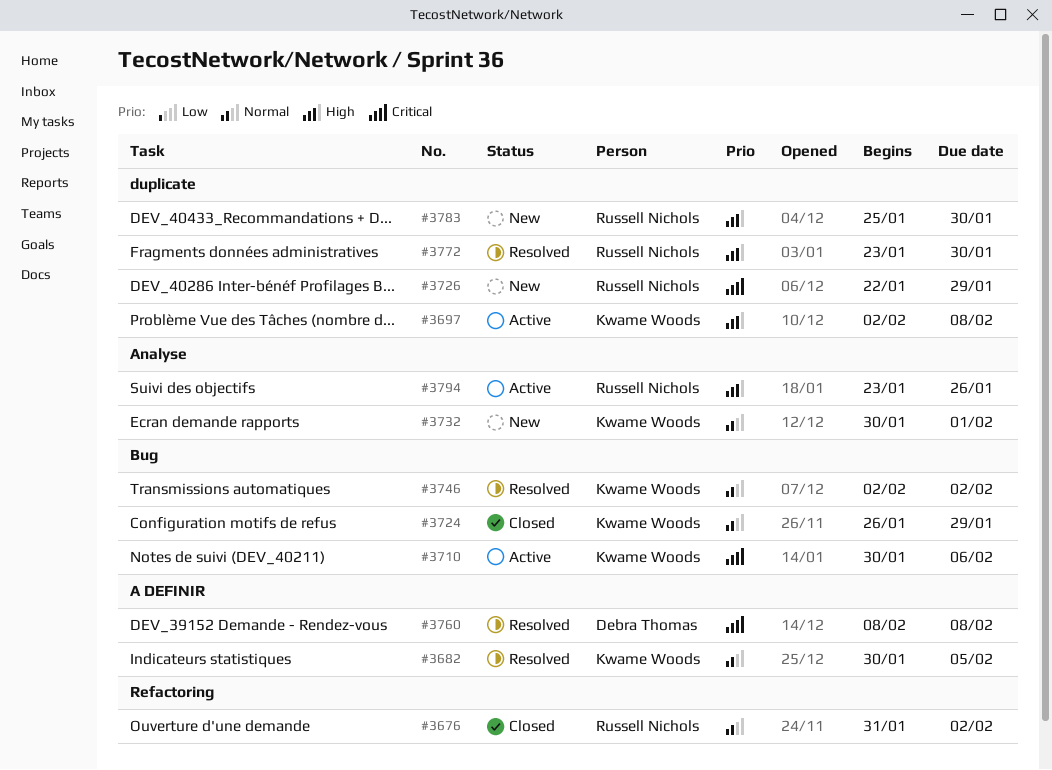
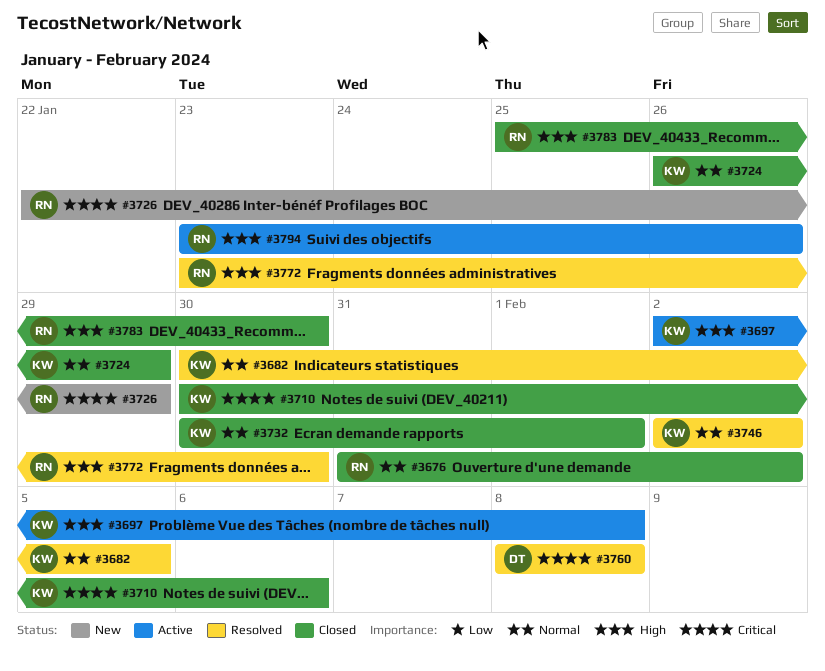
#3710, status: Active -> Closed
#3732, status: New -> Closed
#3783, status: New -> Closed

